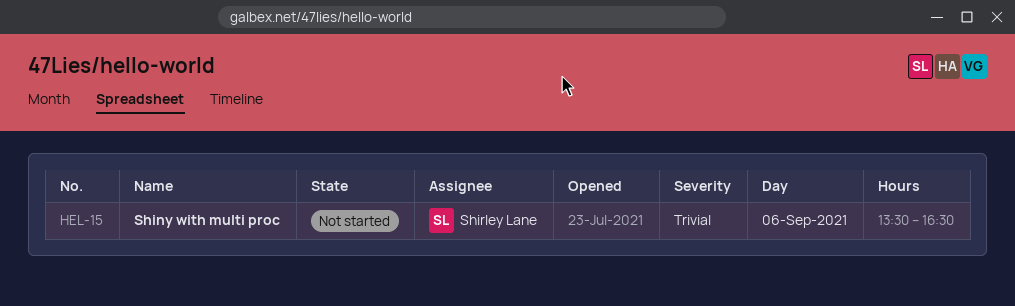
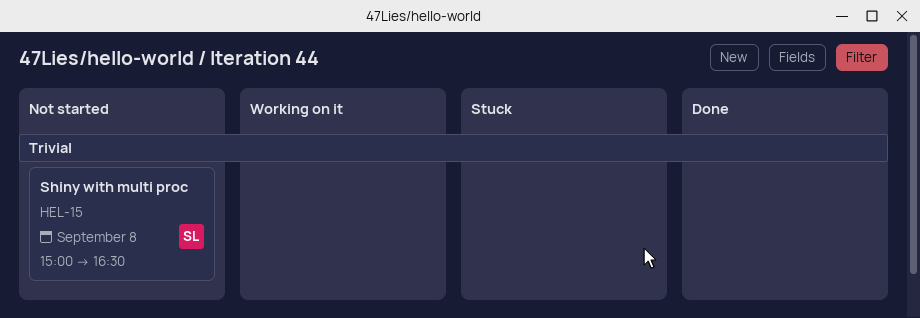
HEL-15, day: Sep 6 -> Sep 8
HEL-15, begins: 13:30 -> 15:00

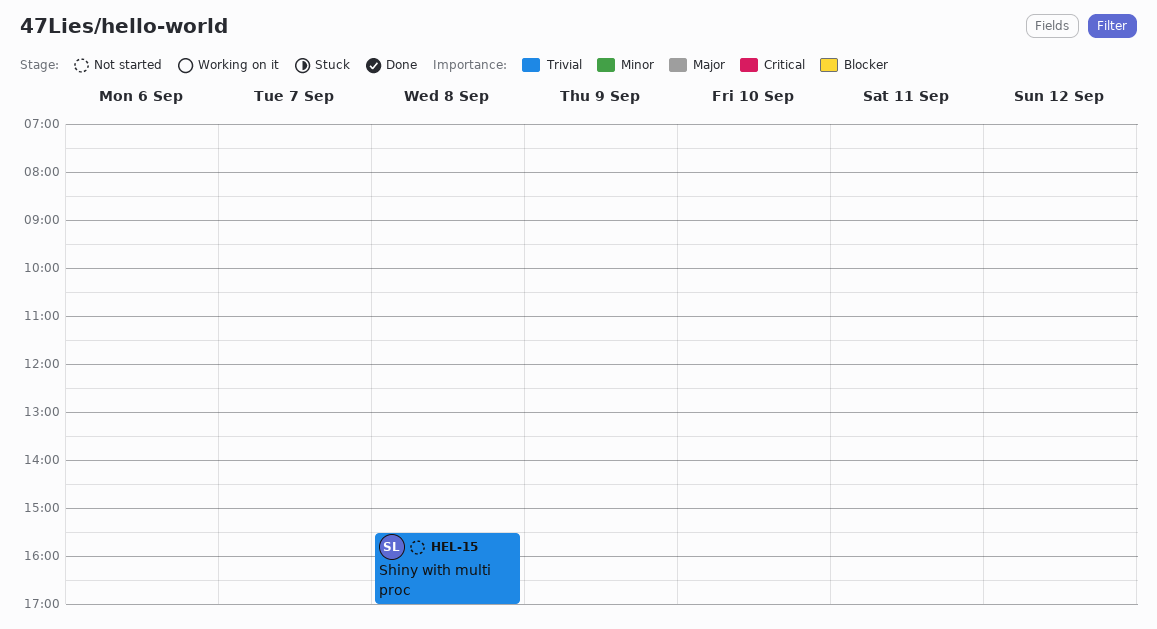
HEL-15, begins: 15:00 -> 15:30
HEL-15, ends: 16:30 -> 17:00

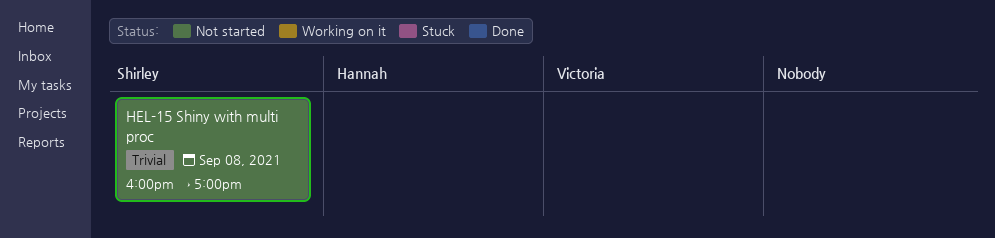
HEL-15, begins: 15:30 -> 16:00

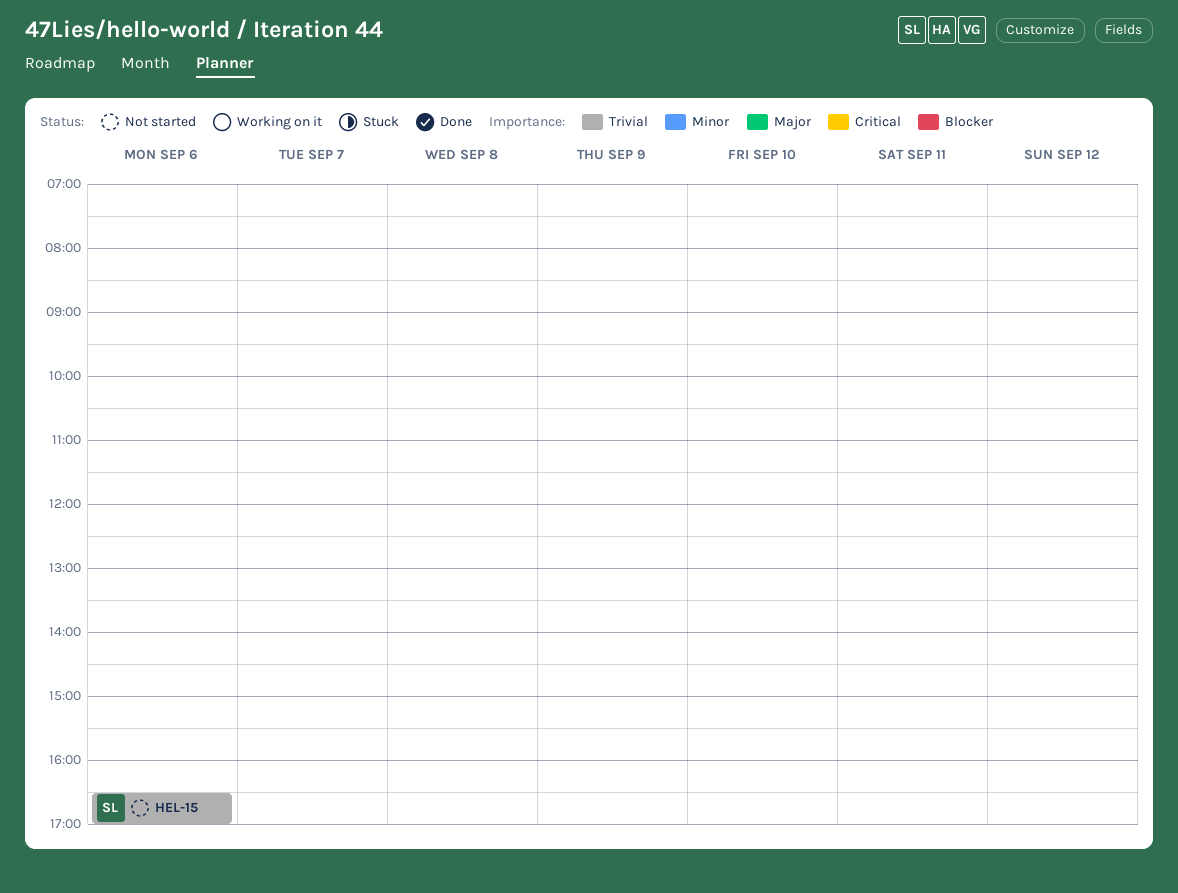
HEL-15, day: Sep 8 -> Sep 6
HEL-15, begins: 16:00 -> 16:30

